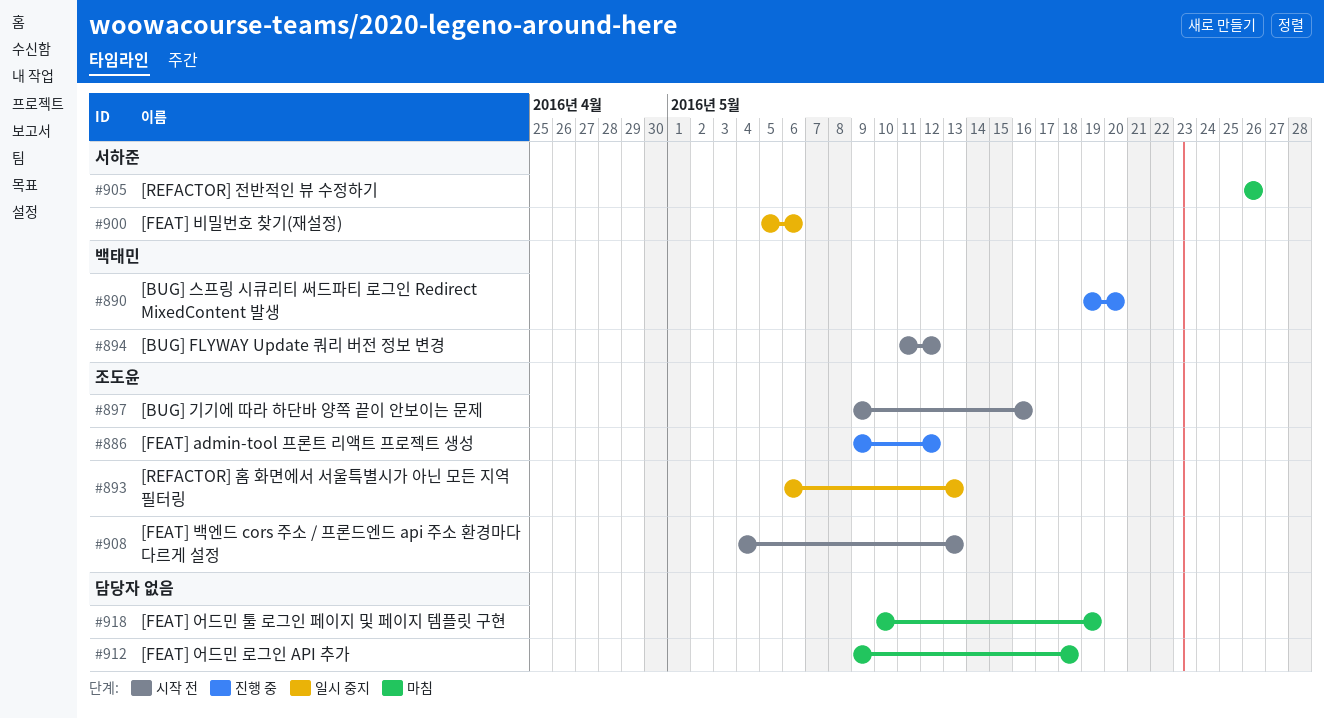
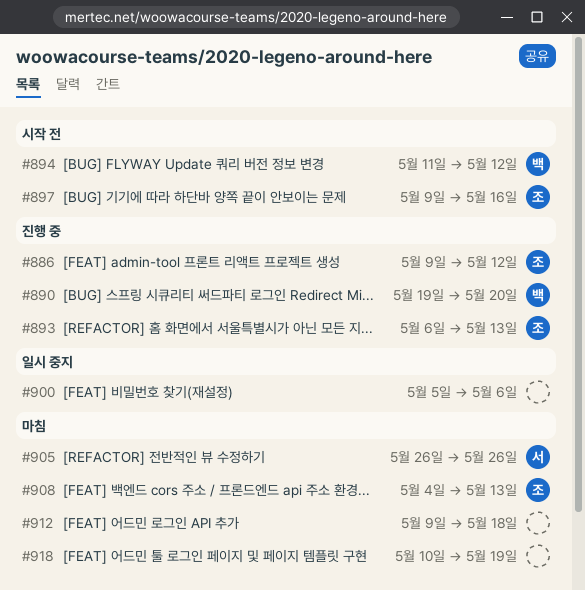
#893, status: 일시 중지 -> 진행 중
#900, owner: 서하준 -> none
#908, status: 시작 전 -> 마침

